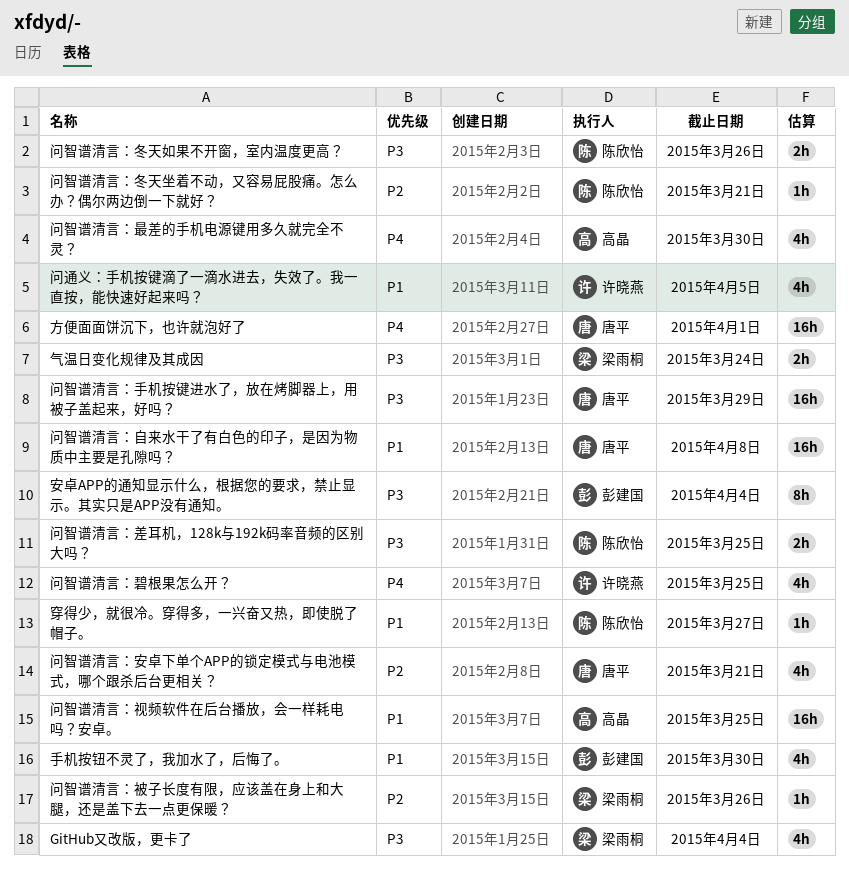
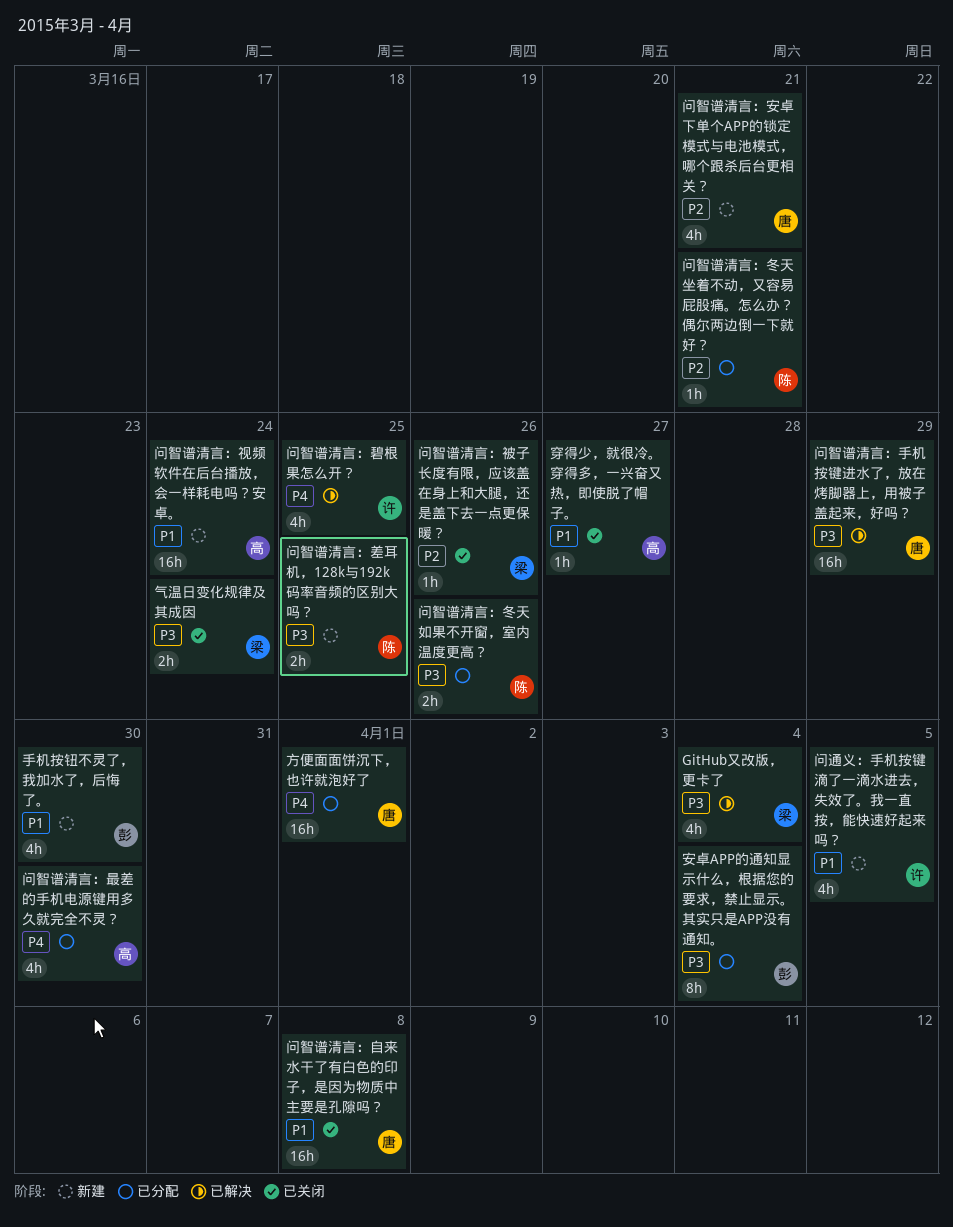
穿得少，就很冷。穿得多，一兴奋又热，即使脱了帽子。, owner: 陈欣怡 -> 高晶
问智谱清言：视频软件在后台播放，会一样耗电吗？安卓。, due: Mar 25 -> Mar 24

